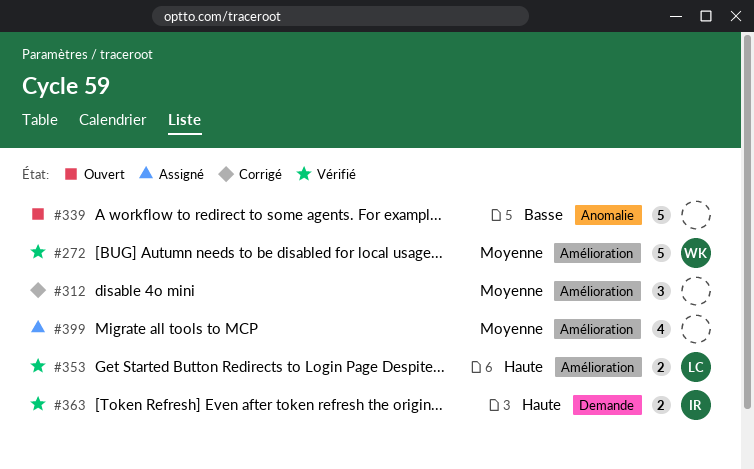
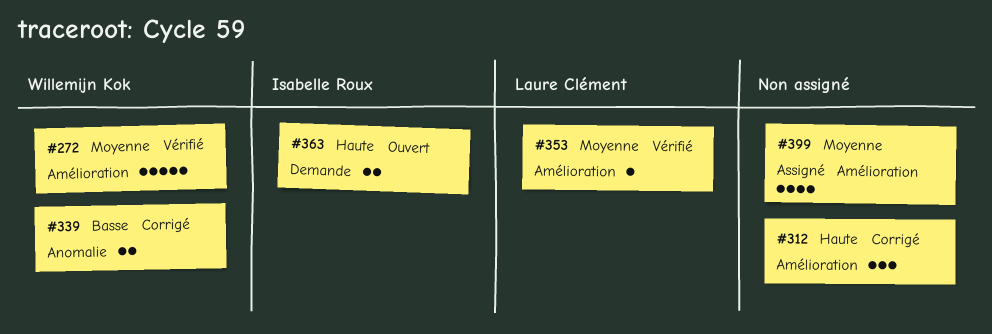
#312, priority: Moyenne -> Haute
#339, status: Ouvert -> Corrigé
#339, owner: none -> Willemijn Kok
#339, estimate: 5 -> 2
#353, priority: Haute -> Moyenne
#353, estimate: 2 -> 1
#363, status: Vérifié -> Ouvert

